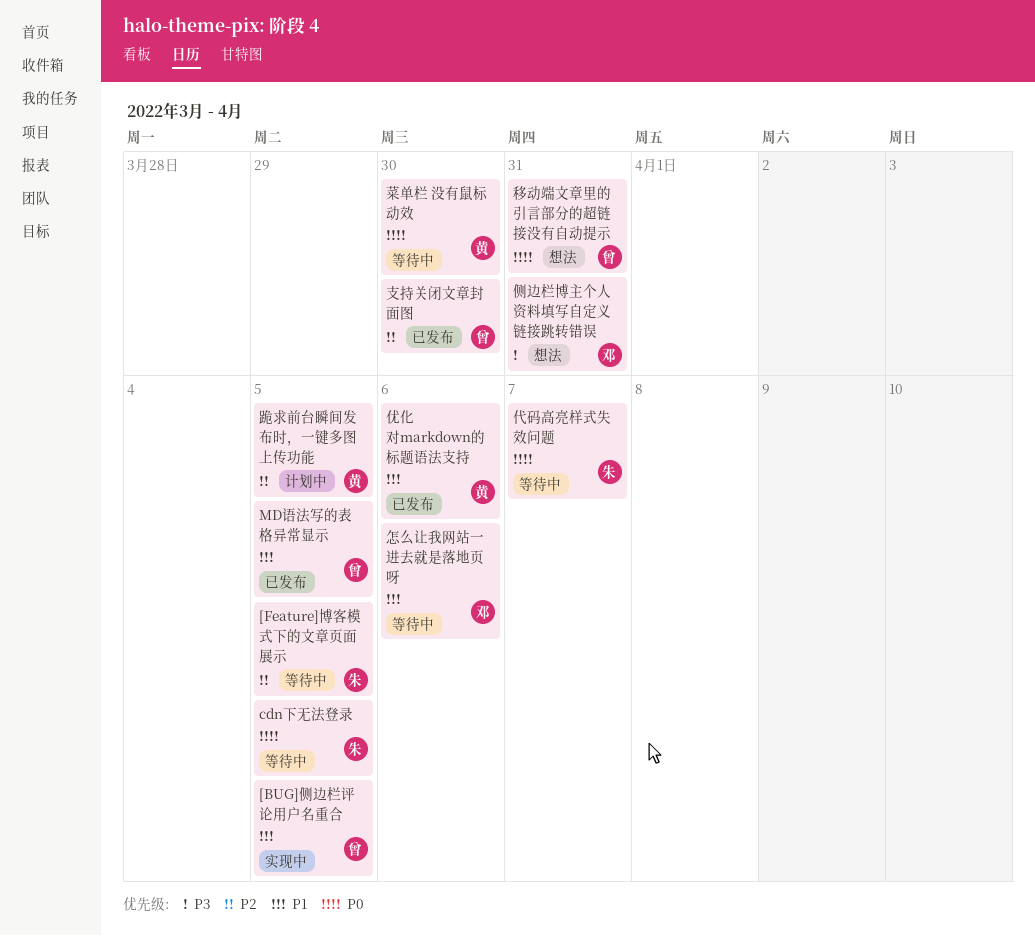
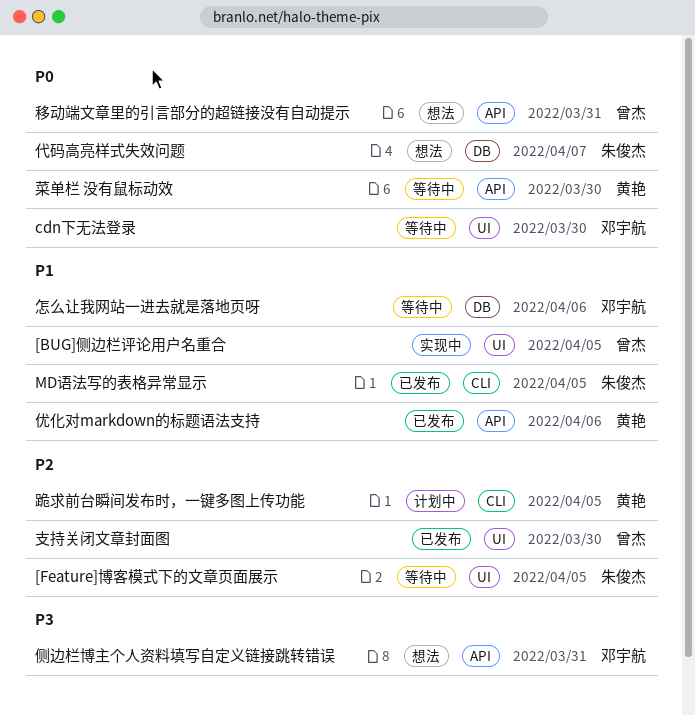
cdn下无法登录, owner: 朱俊杰 -> 邓宇航
cdn下无法登录, due: Apr 5 -> Mar 30
MD语法写的表格异常显示, owner: 曾杰 -> 朱俊杰
代码高亮样式失效问题, status: 等待中 -> 想法

